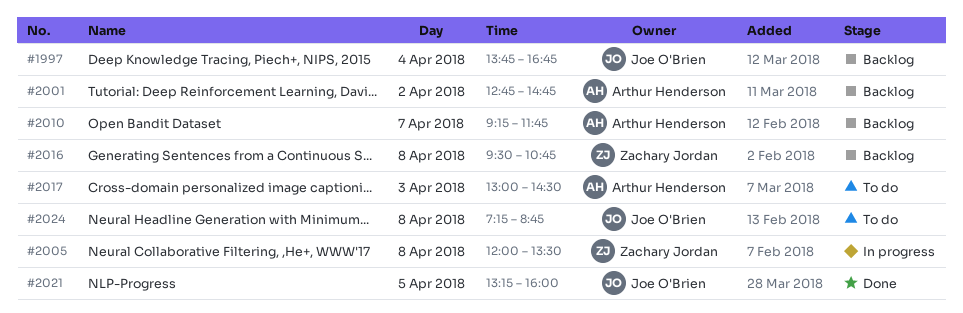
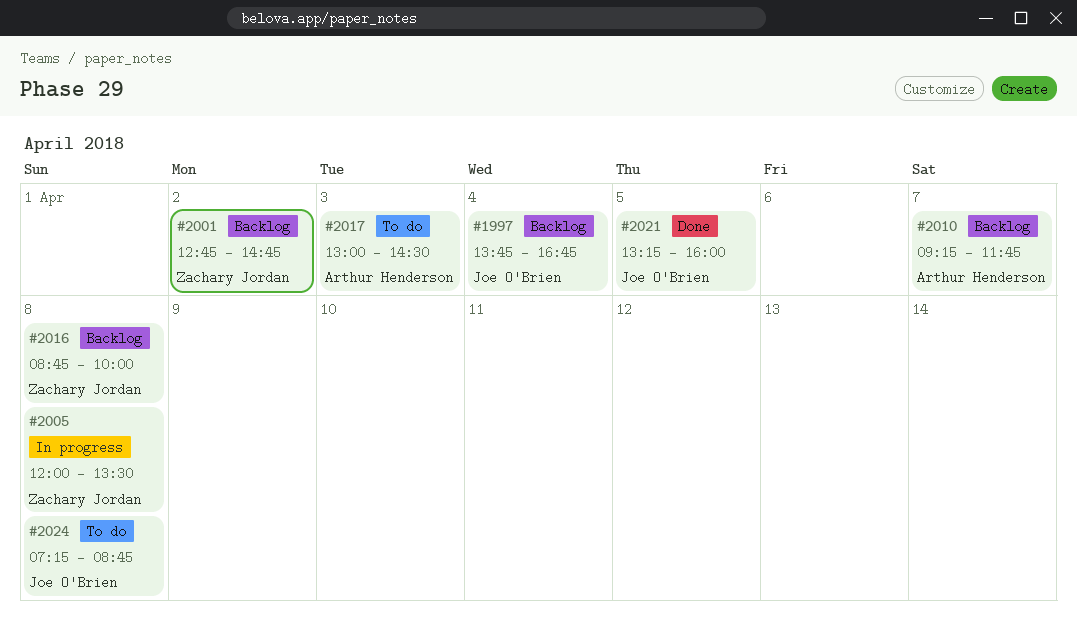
#2001, owner: Arthur Henderson -> Zachary Jordan
#2016, begins: 09:30 -> 08:45
#2016, ends: 10:45 -> 10:00

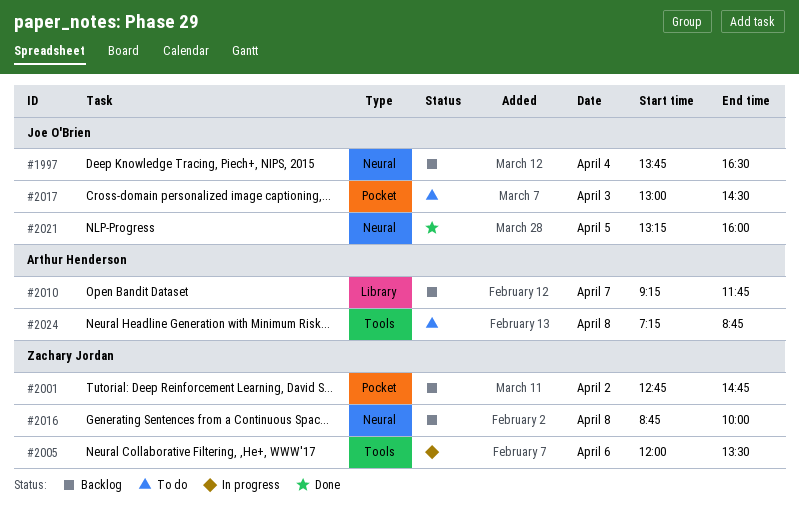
#1997, ends: 16:45 -> 16:30
#2005, day: Apr 8 -> Apr 6
#2017, owner: Arthur Henderson -> Joe O'Brien
#2024, owner: Joe O'Brien -> Arthur Henderson

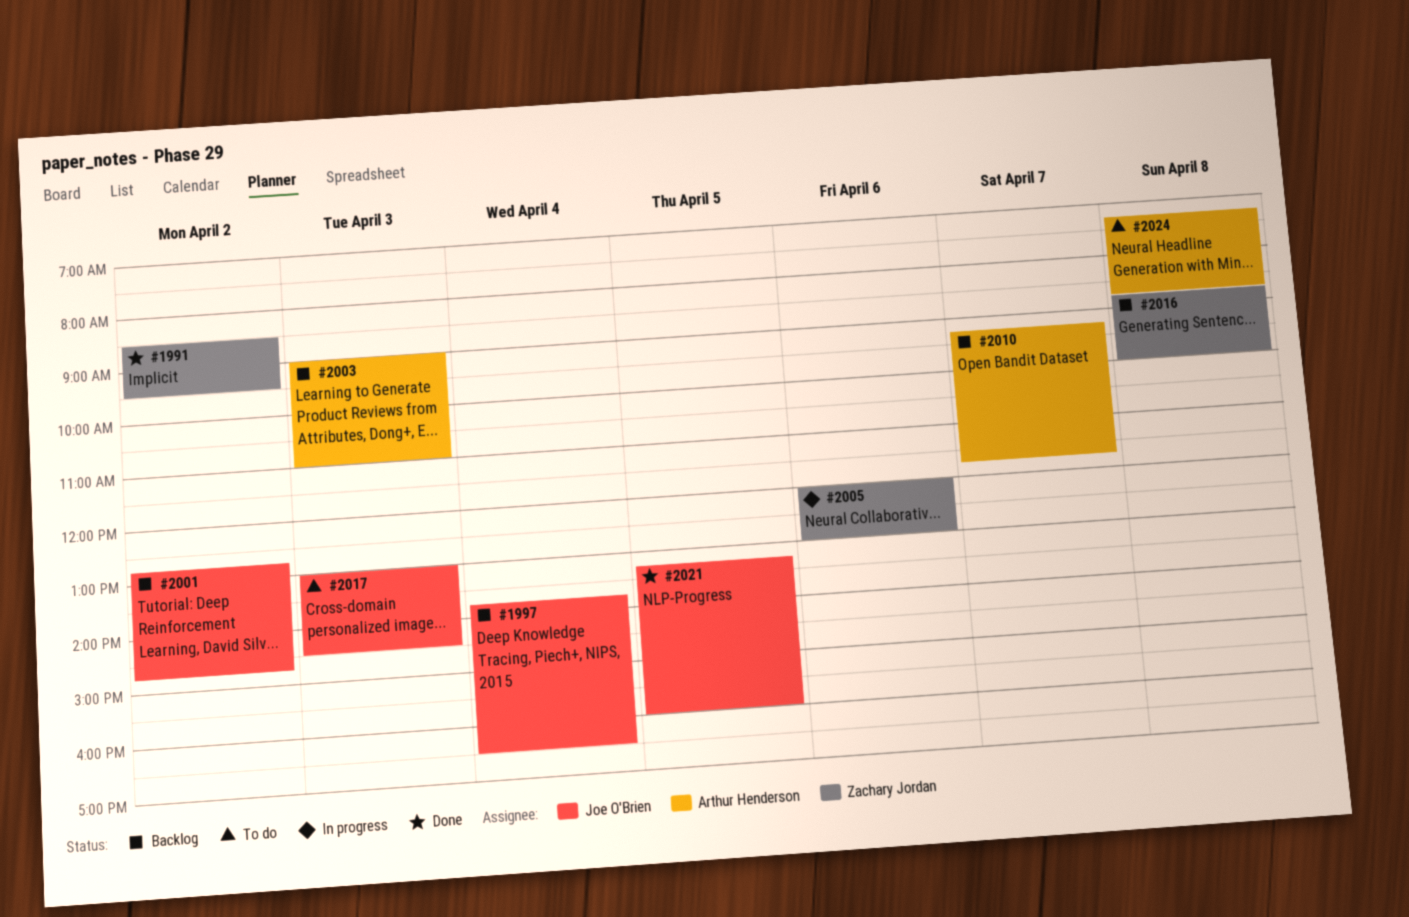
#1991: none -> present
#2001, owner: Zachary Jordan -> Joe O'Brien
#2003: none -> present
#2005, ends: 13:30 -> 13:00

